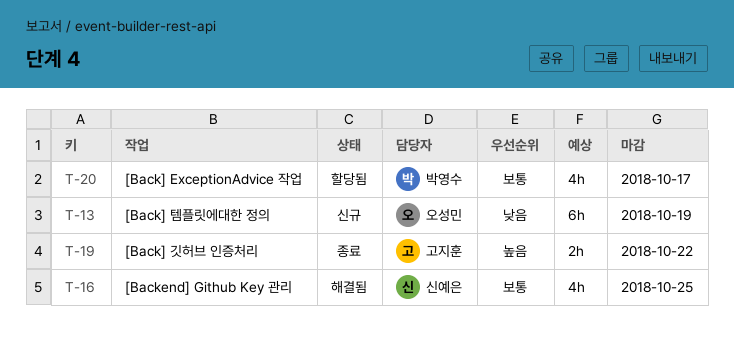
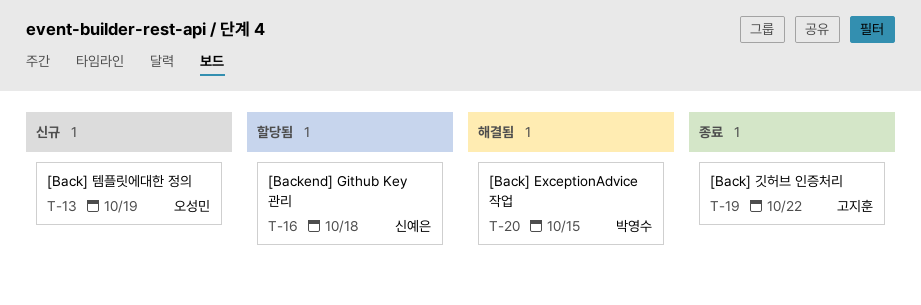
T-16, status: 해결됨 -> 할당됨
T-16, due: Oct 25 -> Oct 18
T-20, status: 할당됨 -> 해결됨
T-20, due: Oct 17 -> Oct 15

